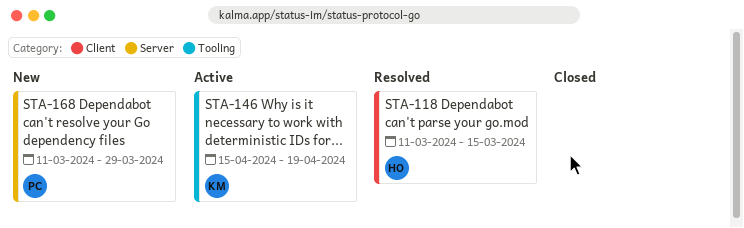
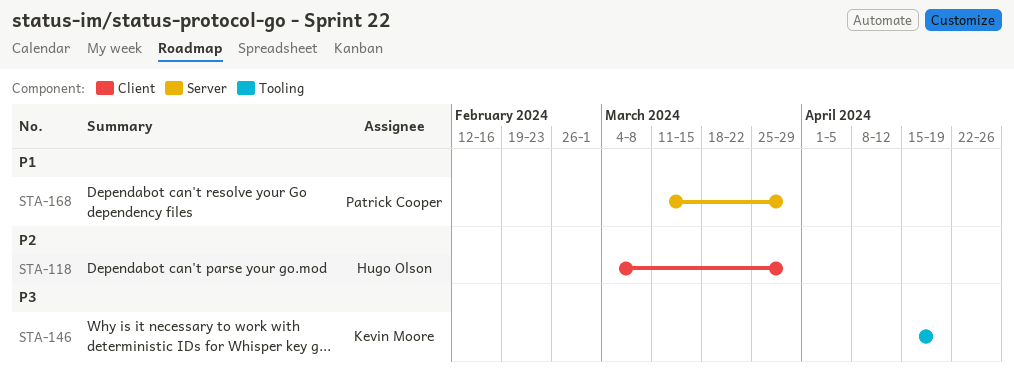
STA-118, start: Mar 11 -> Mar 4
STA-118, due: Mar 15 -> Mar 29

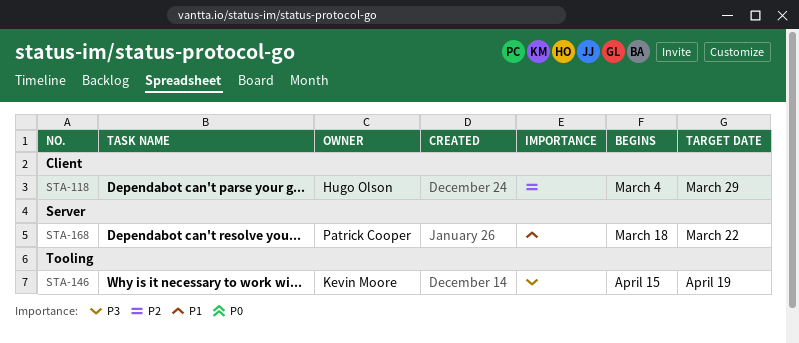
STA-168, start: Mar 11 -> Mar 18
STA-168, due: Mar 29 -> Mar 22

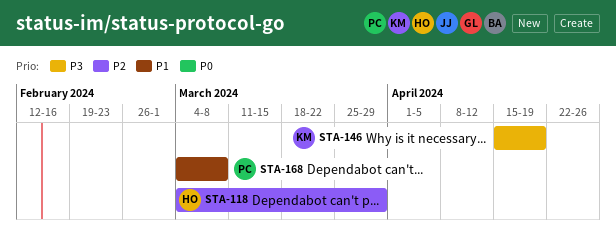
STA-168, start: Mar 18 -> Mar 4
STA-168, due: Mar 22 -> Mar 8

